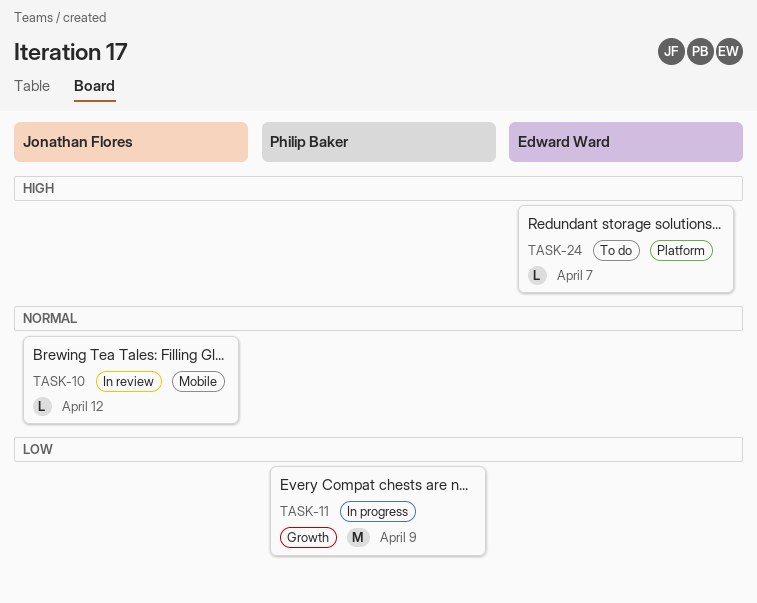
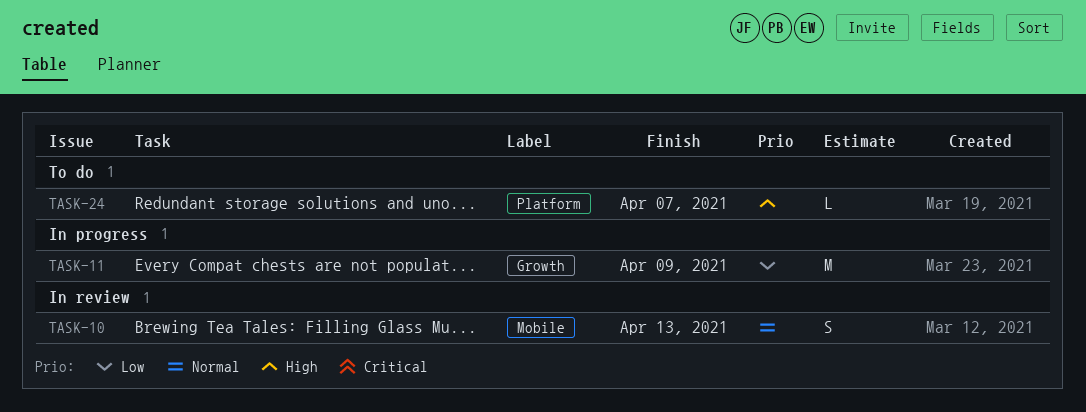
TASK-10, estimate: L -> S
TASK-10, due: Apr 12 -> Apr 13

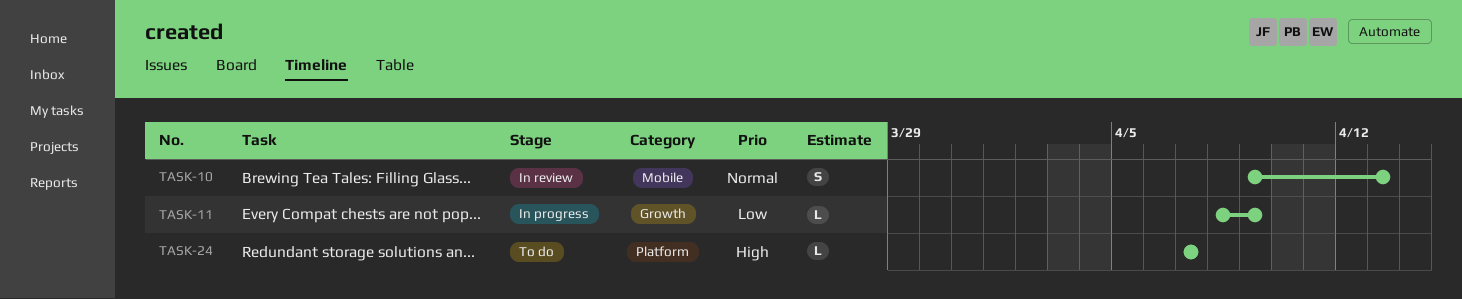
TASK-11, estimate: M -> L

